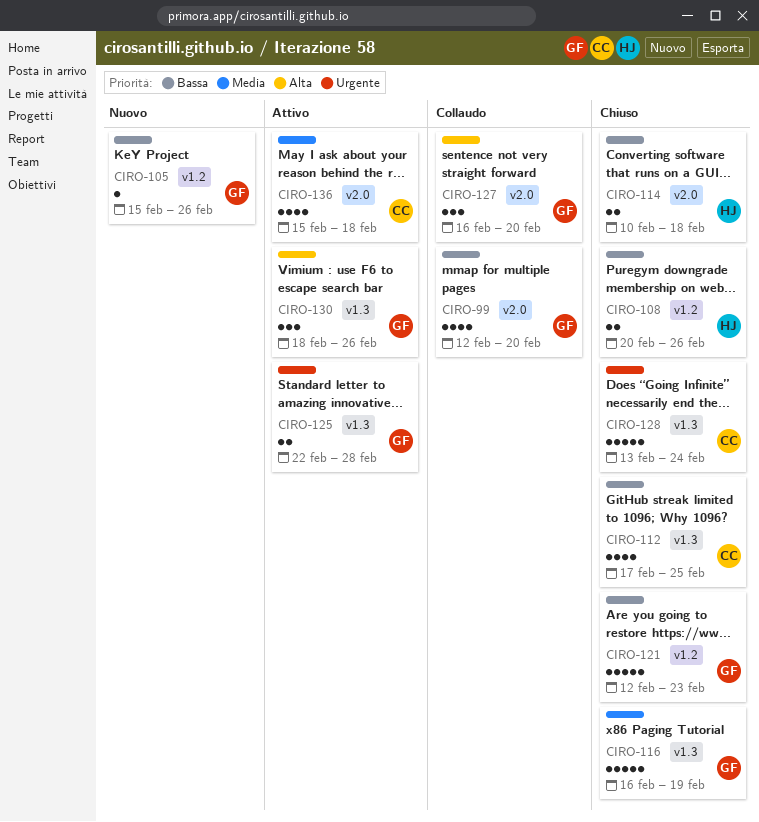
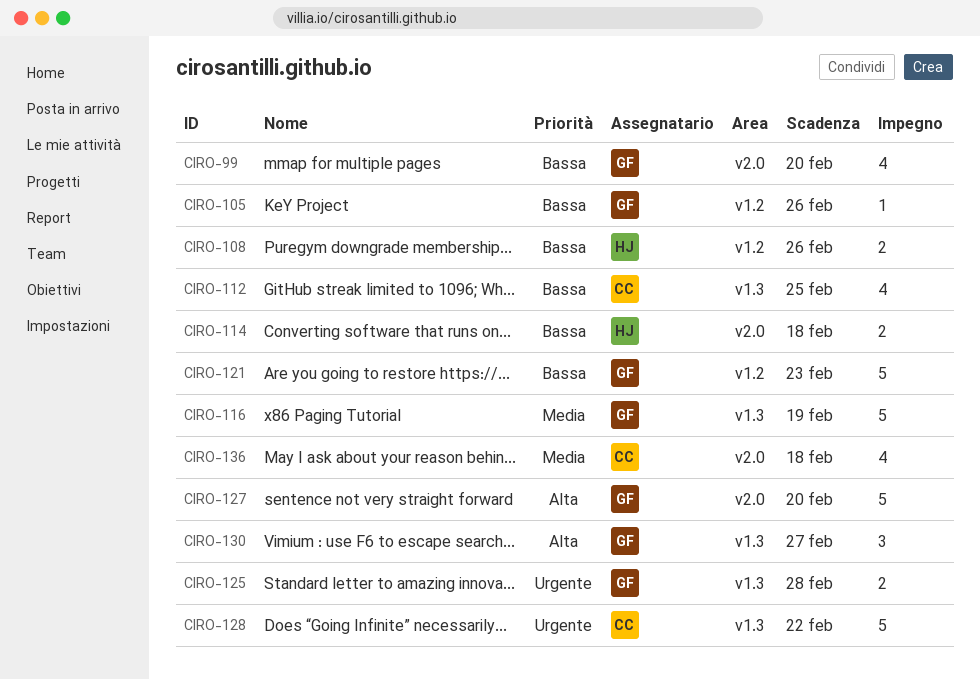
CIRO-127, estimate: 3 -> 5
CIRO-128, due: Feb 24 -> Feb 22
CIRO-130, due: Feb 26 -> Feb 27

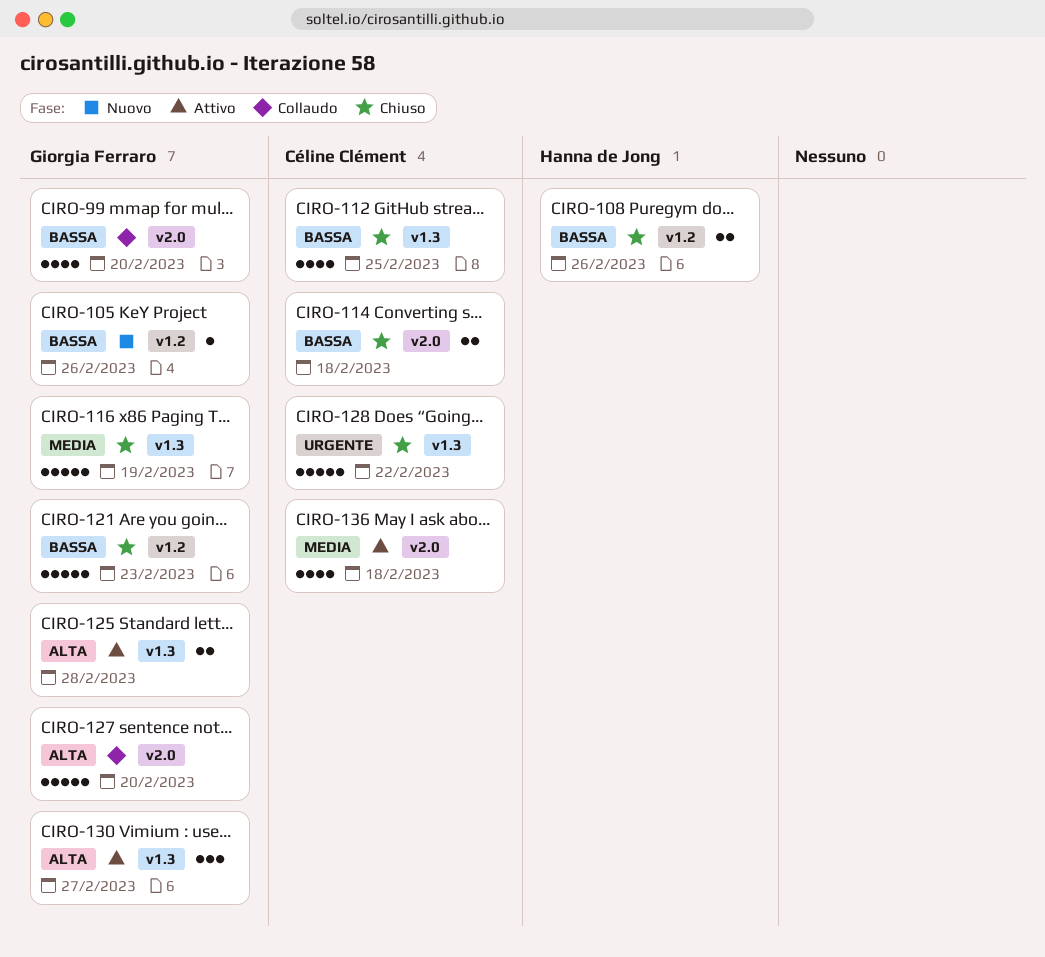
CIRO-114, owner: Hanna de Jong -> Céline Clément
CIRO-125, priority: Urgente -> Alta

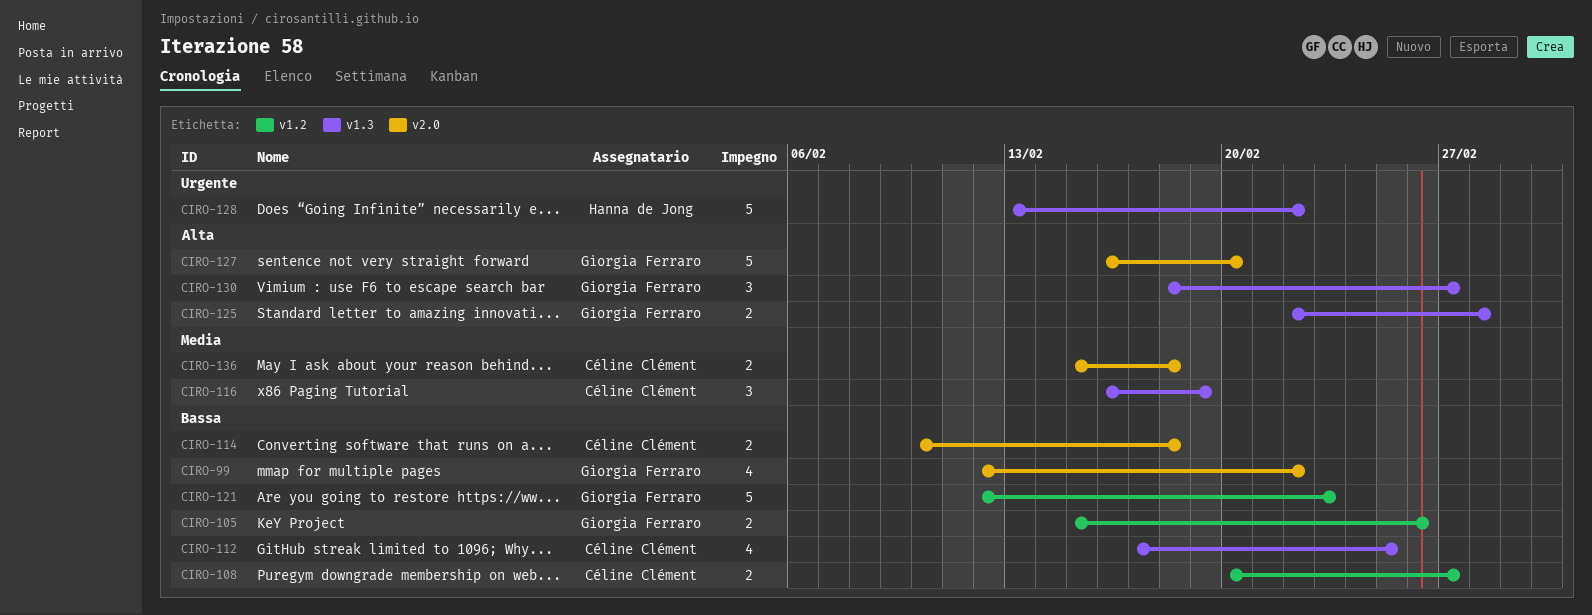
CIRO-99, due: Feb 20 -> Feb 22
CIRO-105, estimate: 1 -> 2
CIRO-108, owner: Hanna de Jong -> Céline Clément
CIRO-108, due: Feb 26 -> Feb 27
CIRO-116, owner: Giorgia Ferraro -> Céline Clément
CIRO-116, estimate: 5 -> 3
CIRO-128, owner: Céline Clément -> Hanna de Jong
CIRO-136, estimate: 4 -> 2

